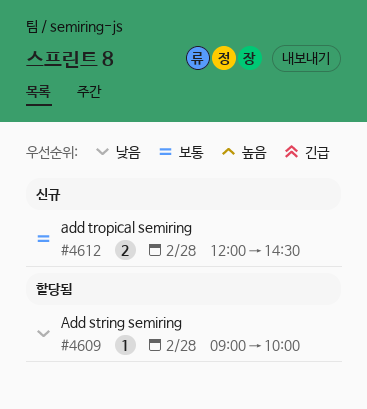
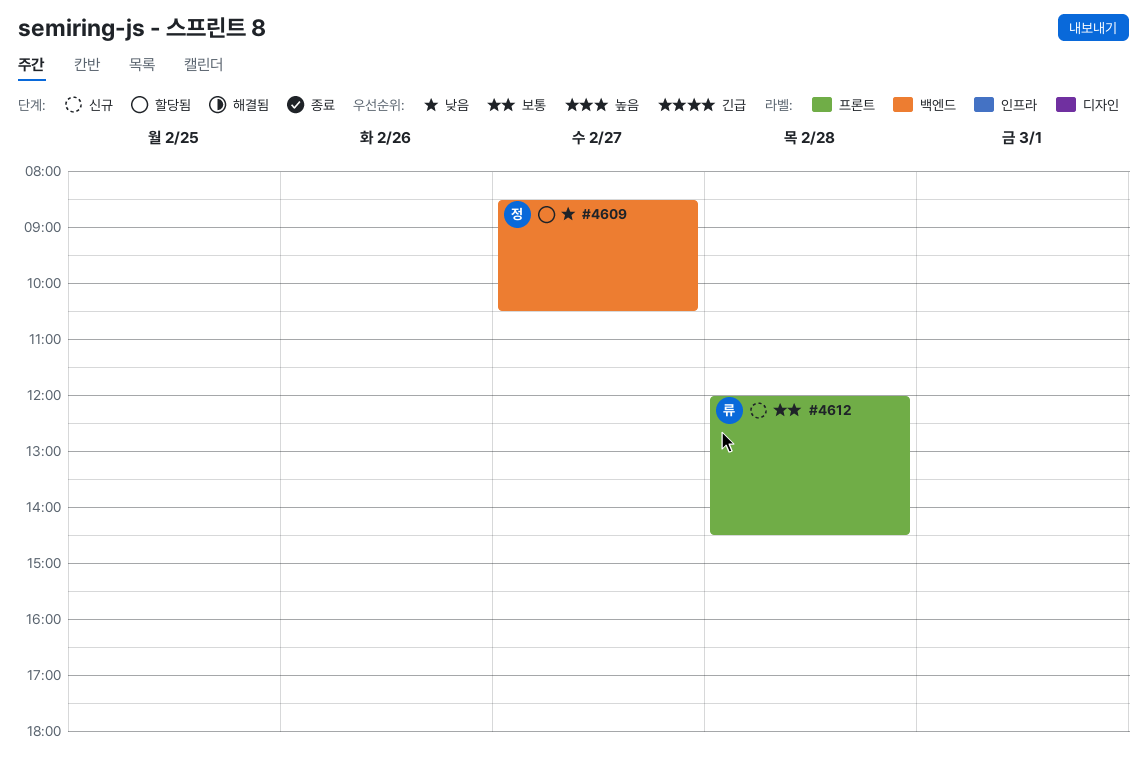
#4609, day: Feb 28 -> Feb 27
#4609, begins: 09:00 -> 08:30
#4609, ends: 10:00 -> 10:30

